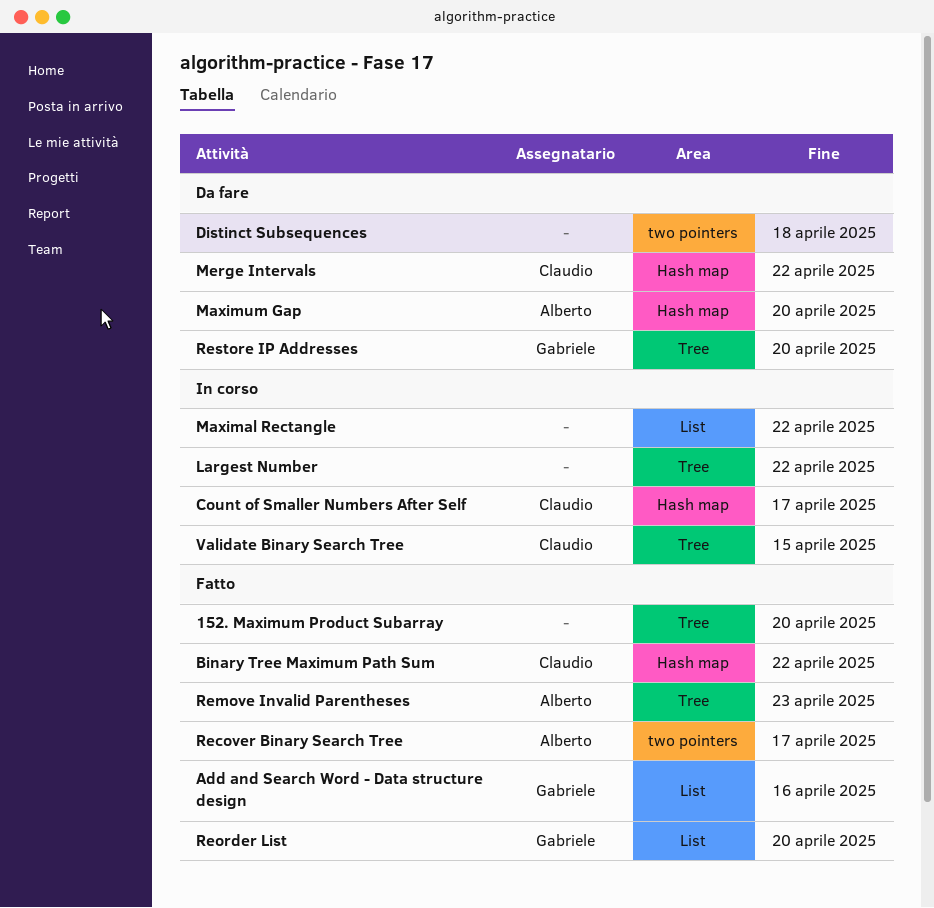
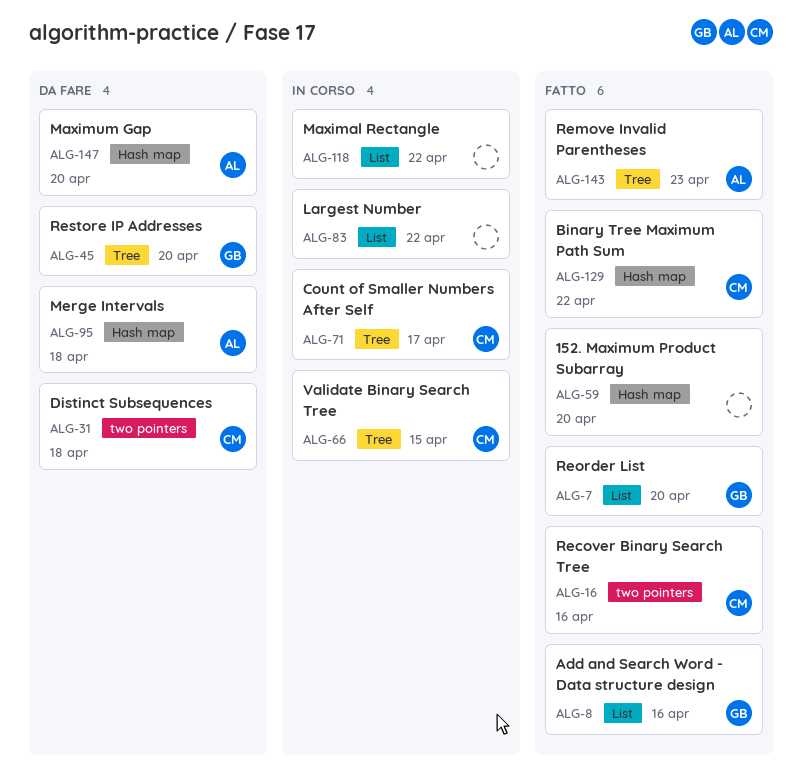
152. Maximum Product Subarray, label: Tree -> Hash map
Count of Smaller Numbers After Self, label: Hash map -> Tree
Distinct Subsequences, owner: none -> Claudio
Largest Number, label: Tree -> List
Merge Intervals, owner: Claudio -> Alberto
Merge Intervals, due: Apr 22 -> Apr 18
Recover Binary Search Tree, owner: Alberto -> Claudio
Recover Binary Search Tree, due: Apr 17 -> Apr 16

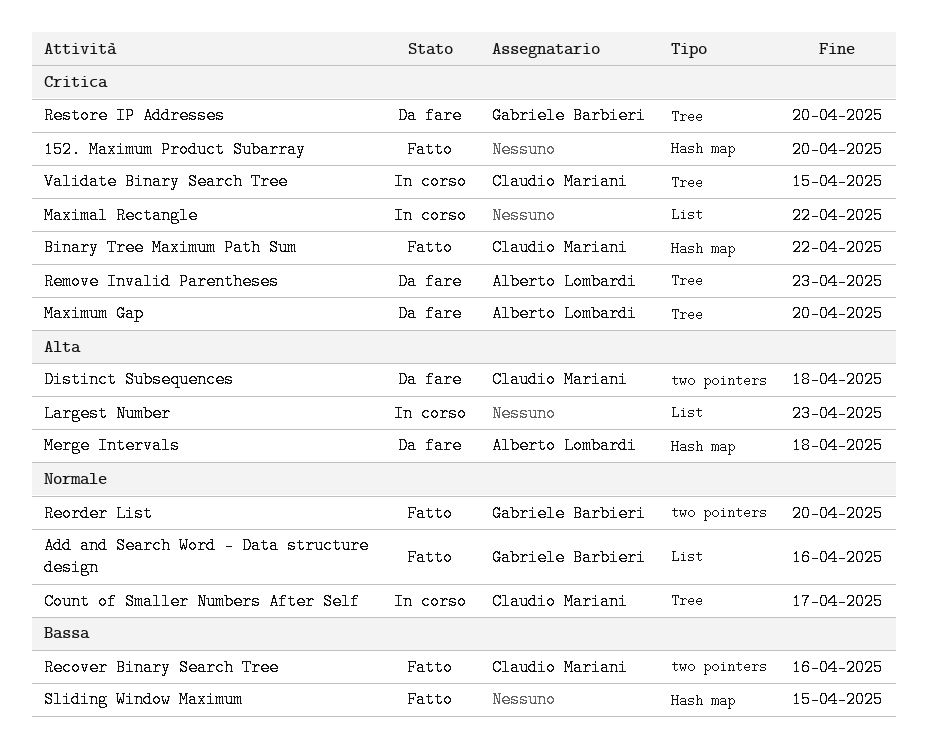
Largest Number, due: Apr 22 -> Apr 23
Maximum Gap, label: Hash map -> Tree
Remove Invalid Parentheses, status: Fatto -> Da fare
Reorder List, label: List -> two pointers
Sliding Window Maximum: none -> present

